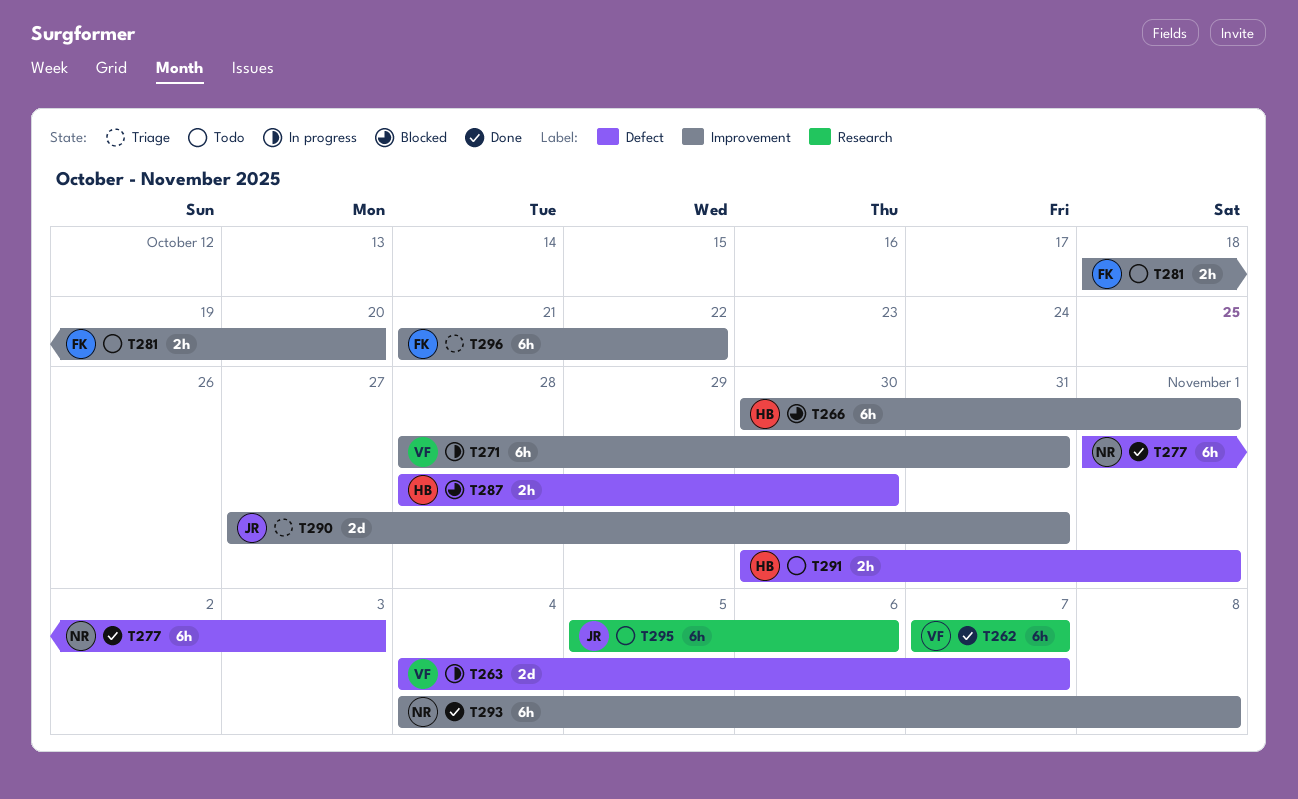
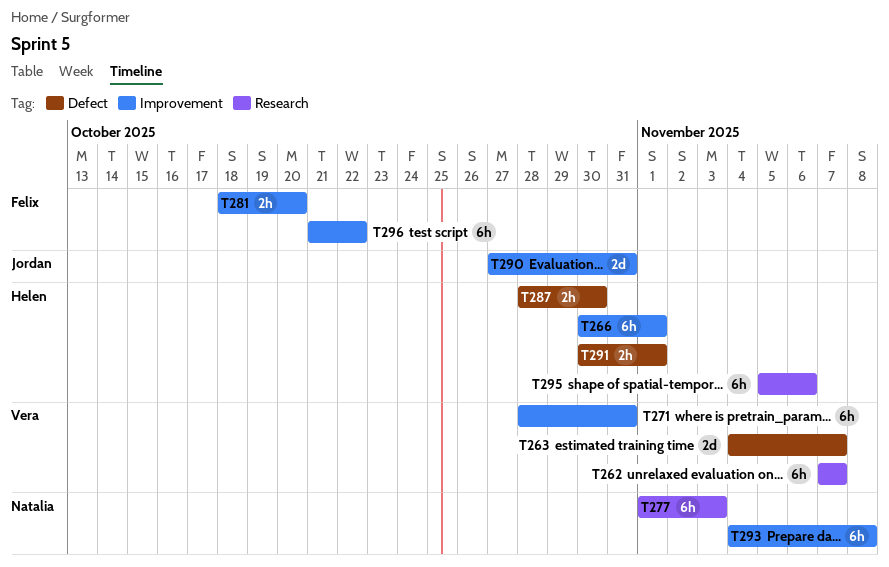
T277, label: Defect -> Research
T295, owner: Jordan -> Helen

